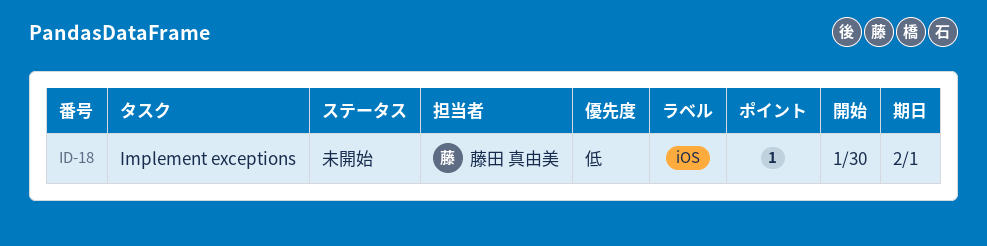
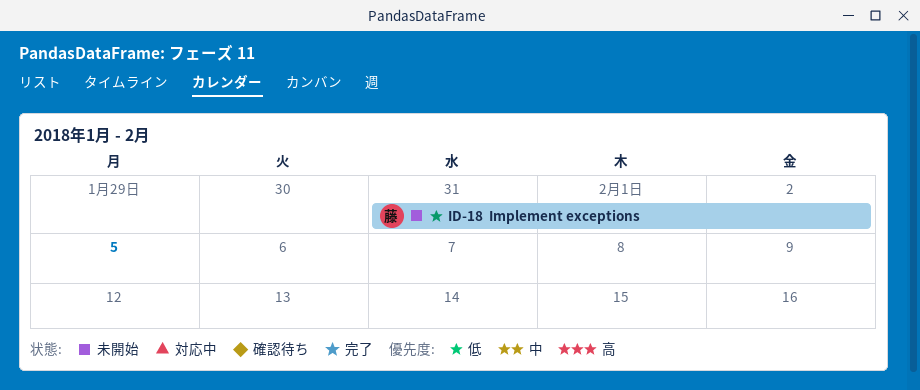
ID-18, start: Jan 30 -> Jan 31
ID-18, due: Feb 1 -> Feb 2

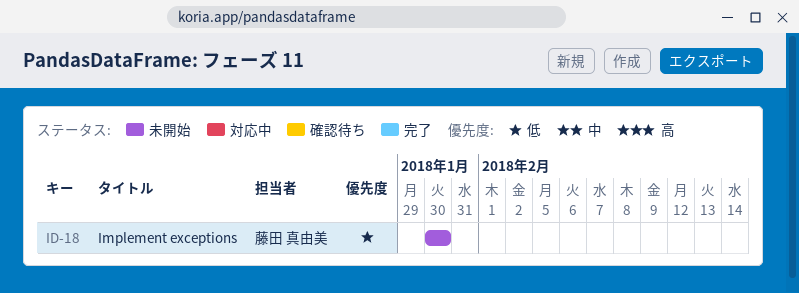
ID-18, start: Jan 31 -> Jan 30
ID-18, due: Feb 2 -> Jan 30

